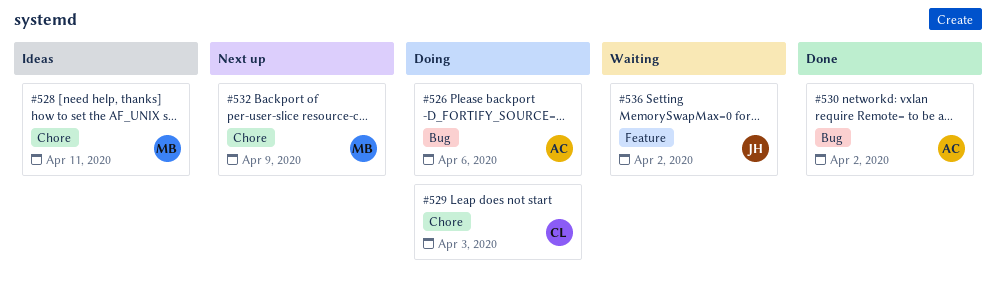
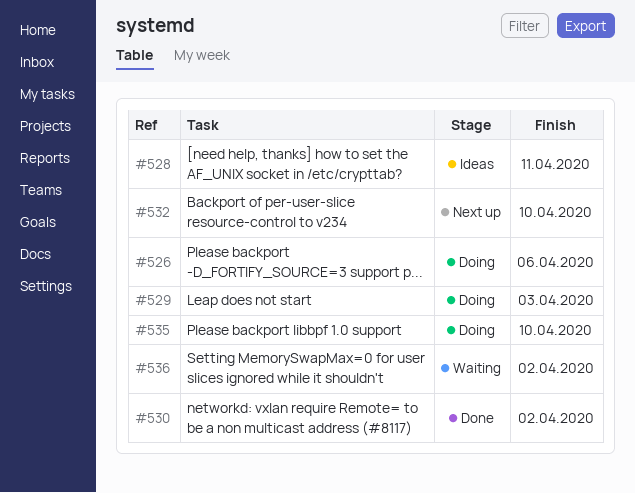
#532, due: Apr 9 -> Apr 10
#535: none -> present

